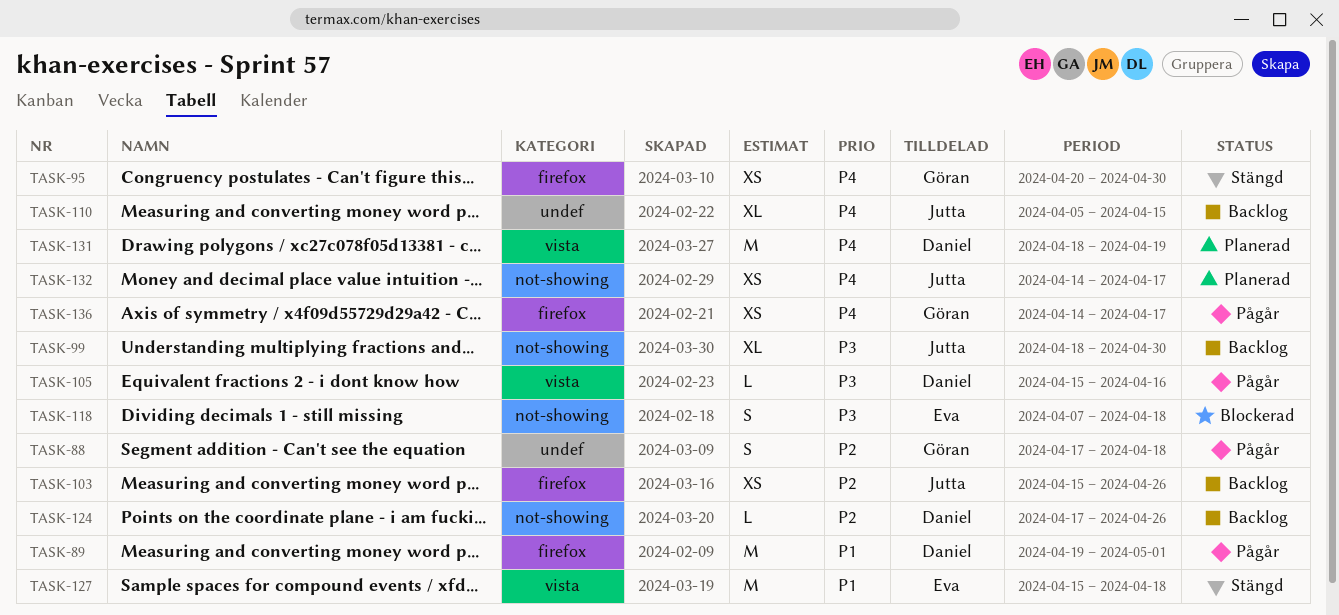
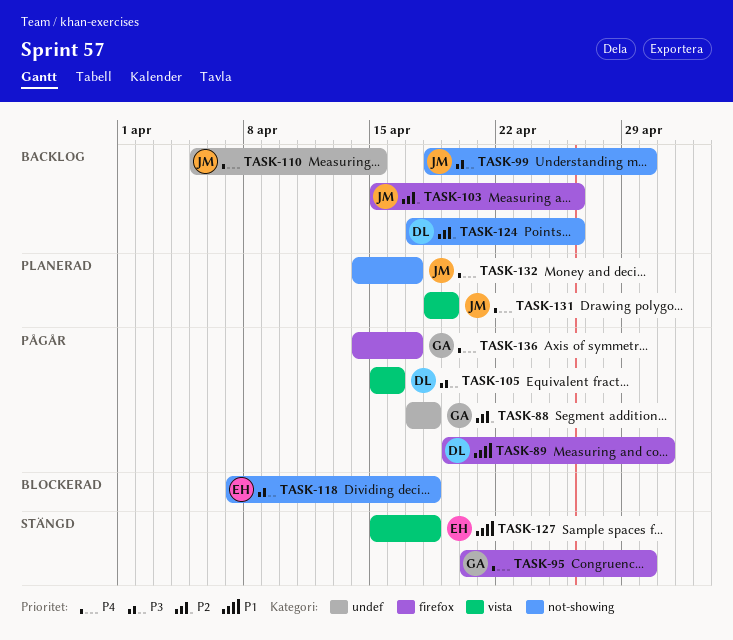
TASK-131, owner: Daniel -> Jutta

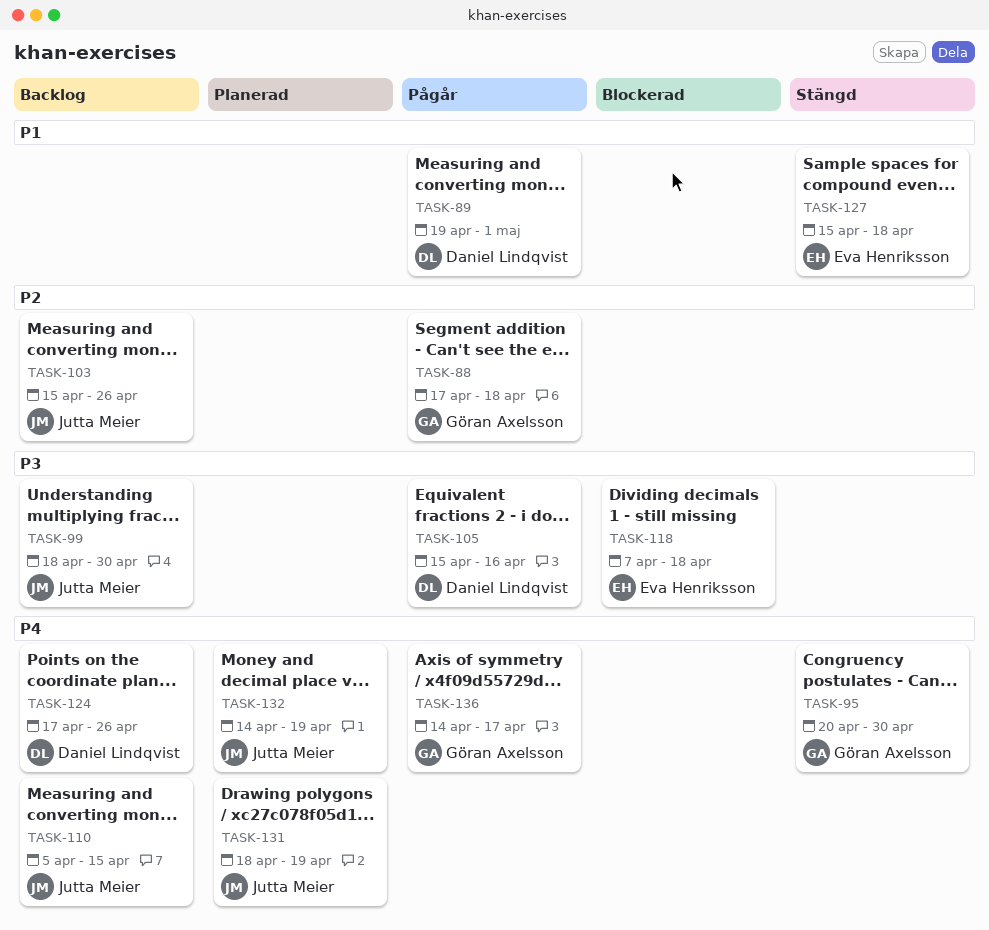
TASK-124, priority: P2 -> P4
TASK-132, due: Apr 17 -> Apr 19

